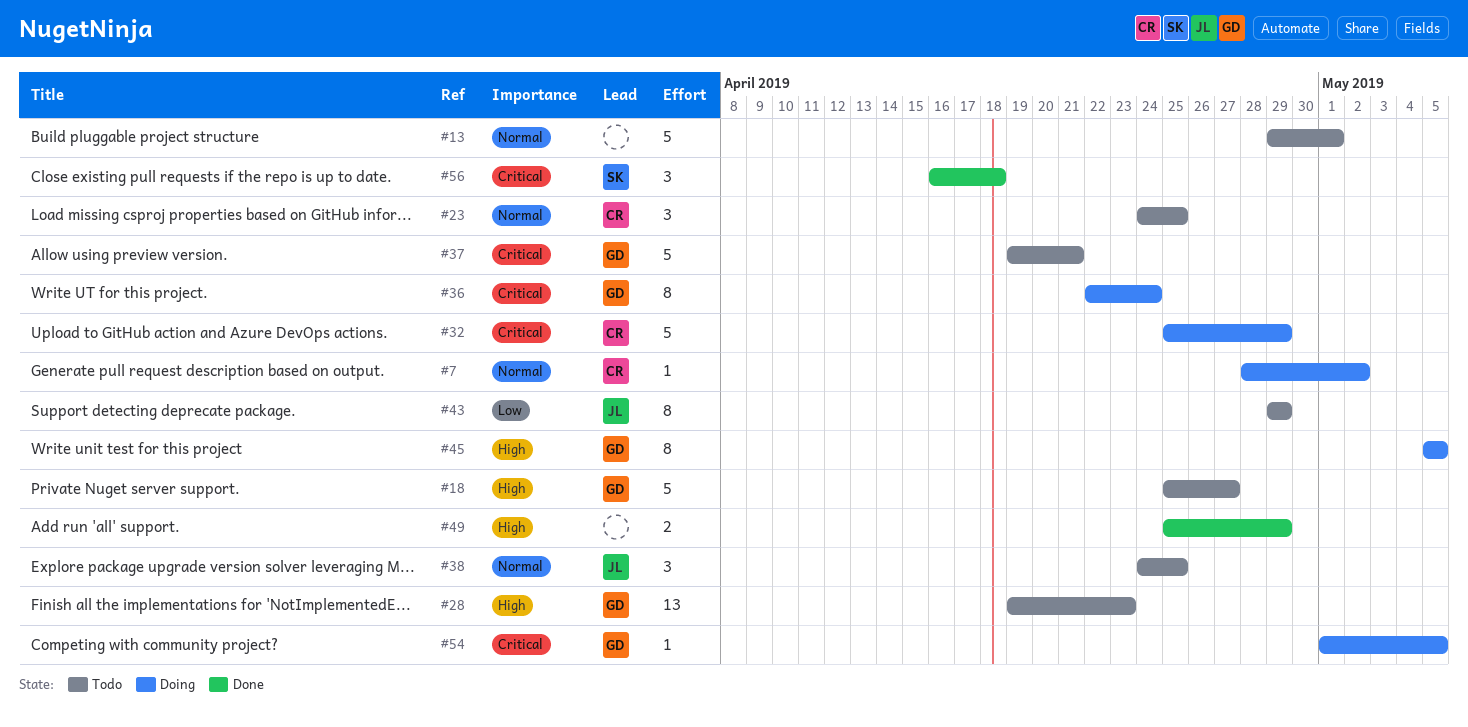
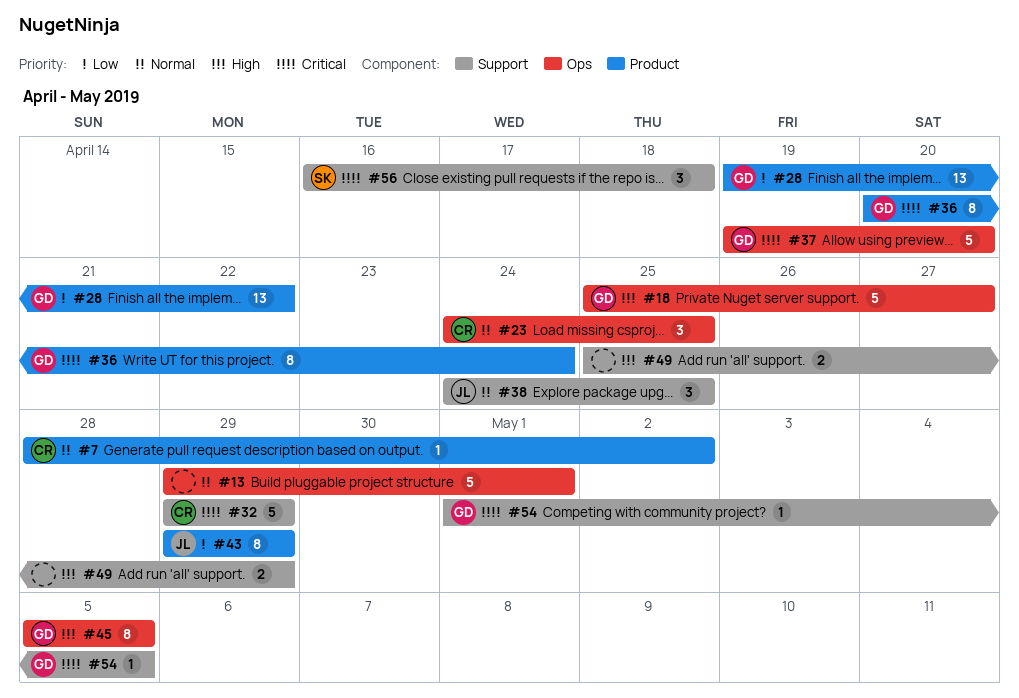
#28, priority: High -> Low
#28, due: Apr 23 -> Apr 22
#32, start: Apr 25 -> Apr 29
#36, start: Apr 22 -> Apr 20
#37, due: Apr 21 -> Apr 20

